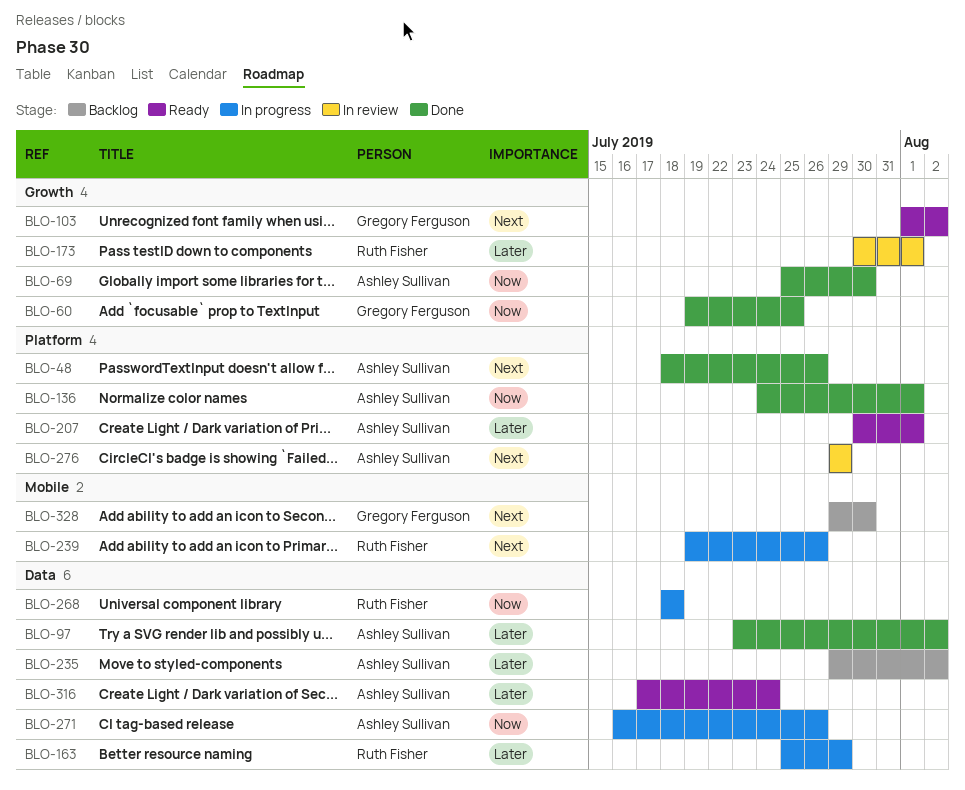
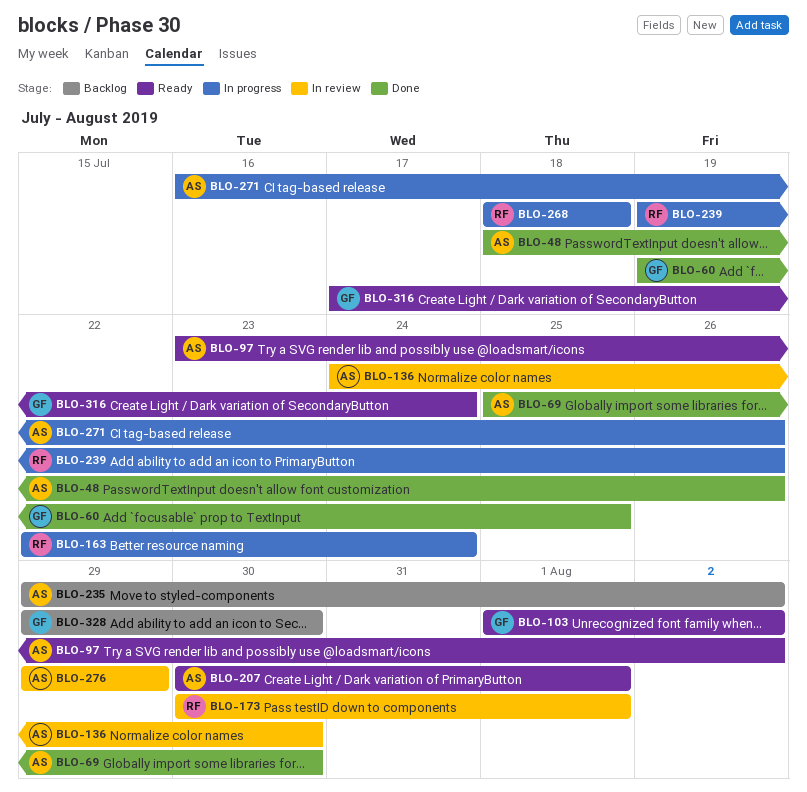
BLO-97, status: Done -> Ready
BLO-136, status: Done -> In review
BLO-136, due: Aug 1 -> Jul 30
BLO-163, start: Jul 25 -> Jul 22
BLO-163, due: Jul 29 -> Jul 24
BLO-316, owner: Ashley Sullivan -> Gregory Ferguson

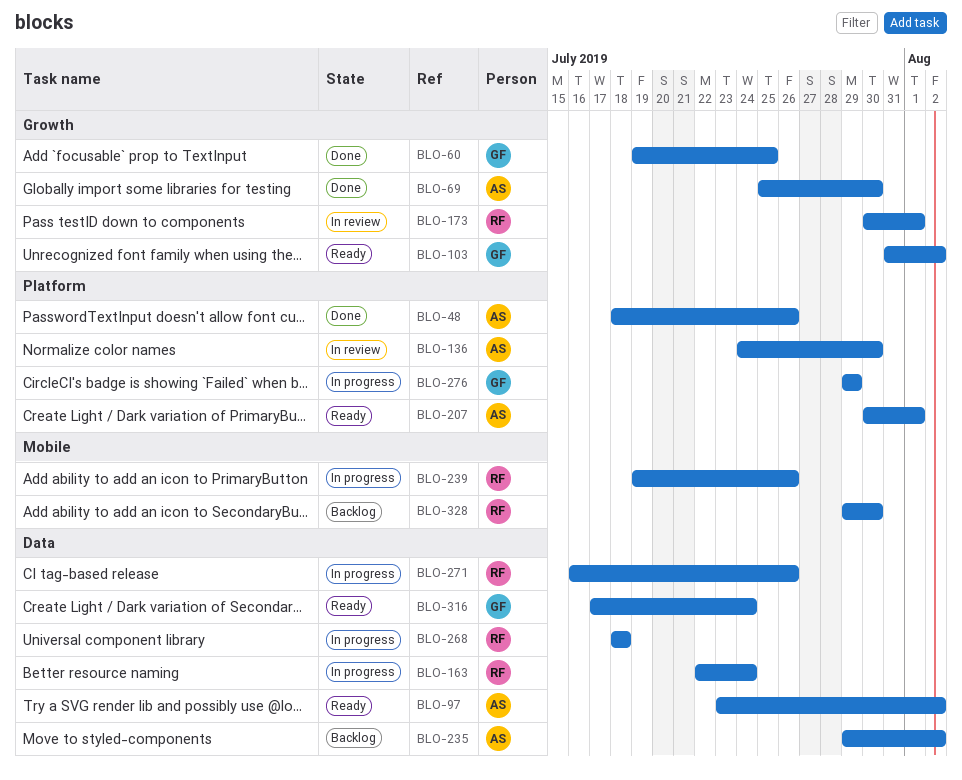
BLO-103, start: Aug 1 -> Jul 31
BLO-271, owner: AS -> RF
BLO-276, status: In review -> In progress
BLO-276, owner: AS -> GF
BLO-328, owner: GF -> RF

